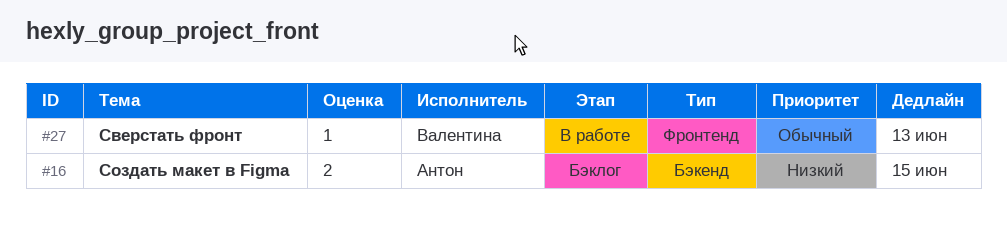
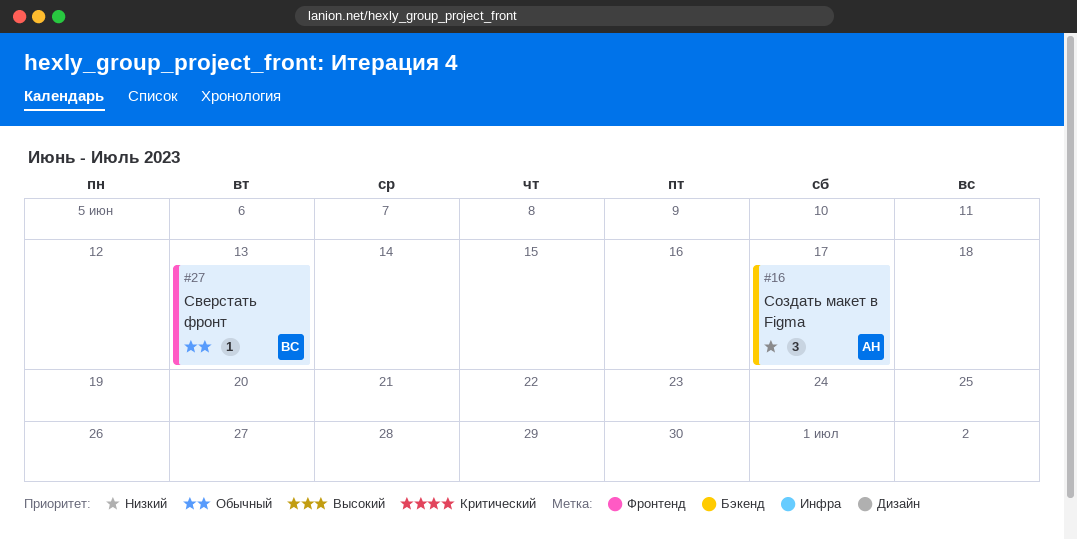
#16, estimate: 2 -> 3
#16, due: Jun 15 -> Jun 17

